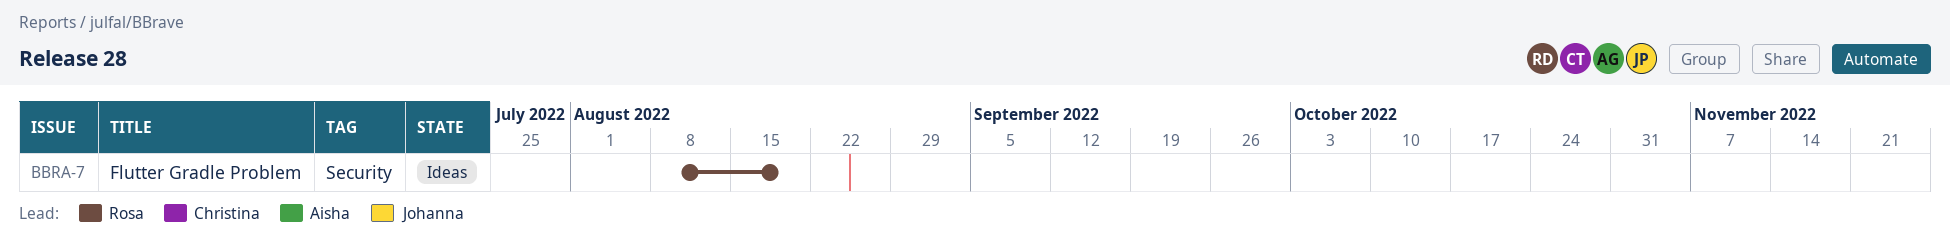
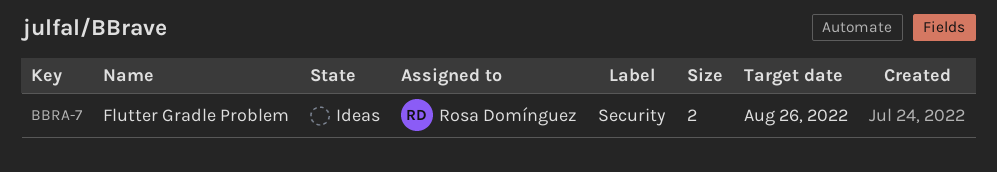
BBRA-7, due: Aug 19 -> Aug 26

